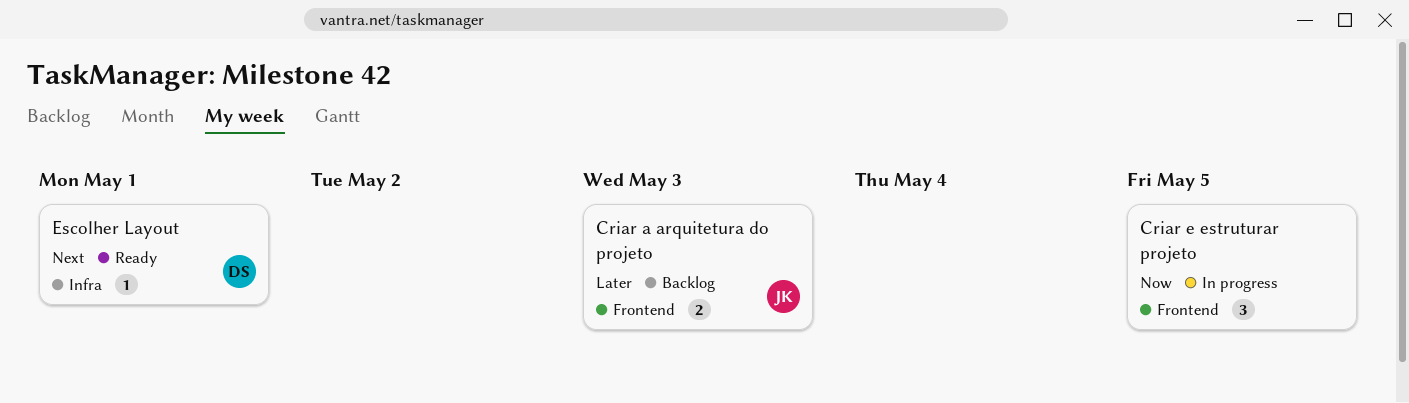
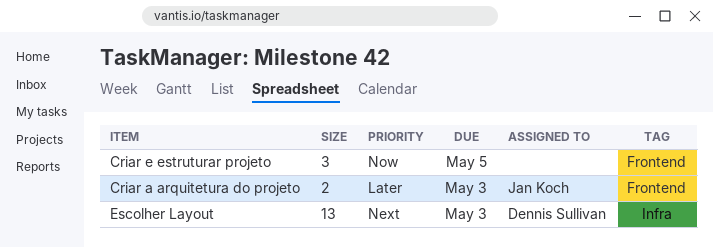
Escolher Layout, estimate: 1 -> 13
Escolher Layout, due: May 1 -> May 3

